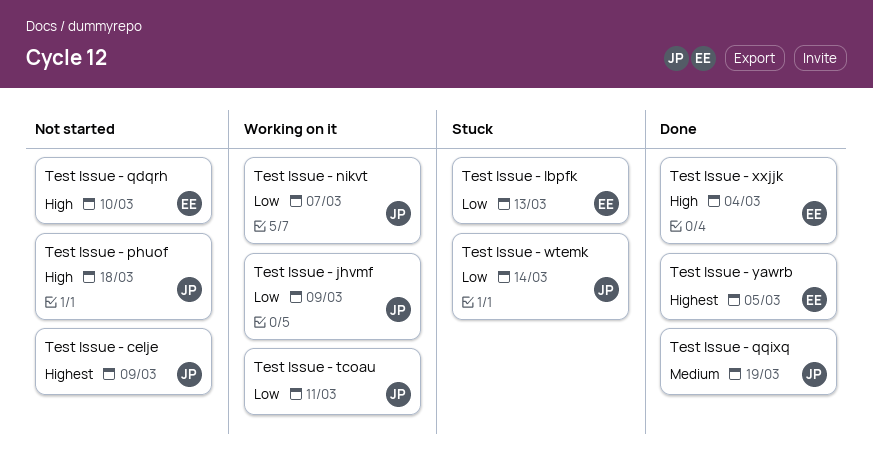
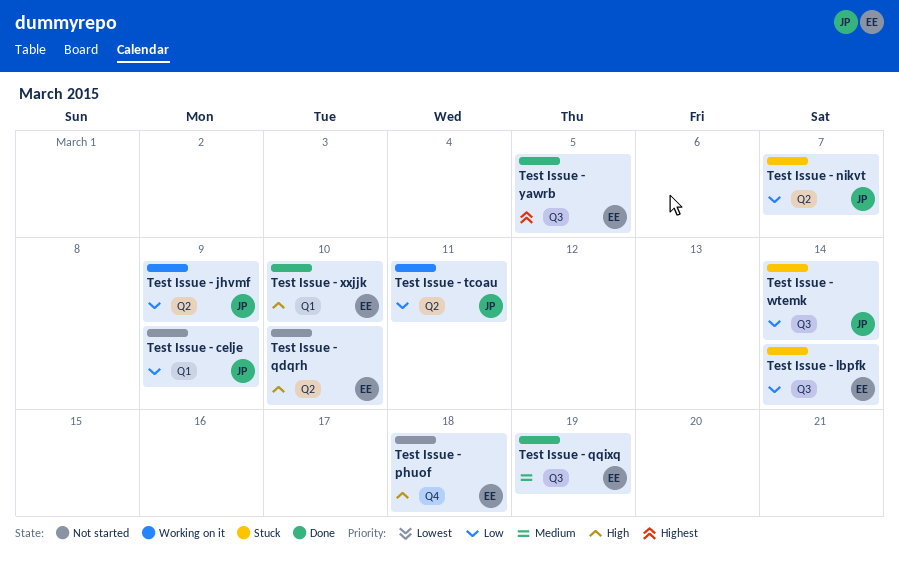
Test Issue - celje, priority: Highest -> Low
Test Issue - lbpfk, due: Mar 13 -> Mar 14
Test Issue - nikvt, status: Working on it -> Stuck
Test Issue - phuof, owner: JP -> EE
Test Issue - qqixq, owner: JP -> EE
Test Issue - xxjjk, due: Mar 4 -> Mar 10

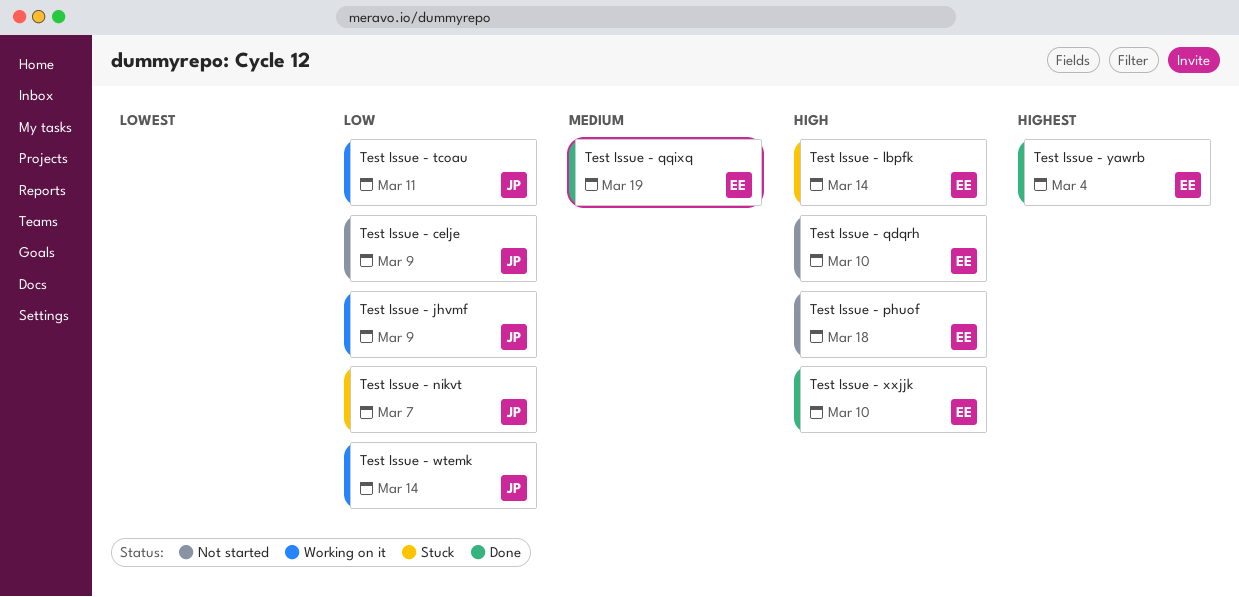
Test Issue - lbpfk, priority: Low -> High
Test Issue - wtemk, status: Stuck -> Working on it
Test Issue - yawrb, due: Mar 5 -> Mar 4

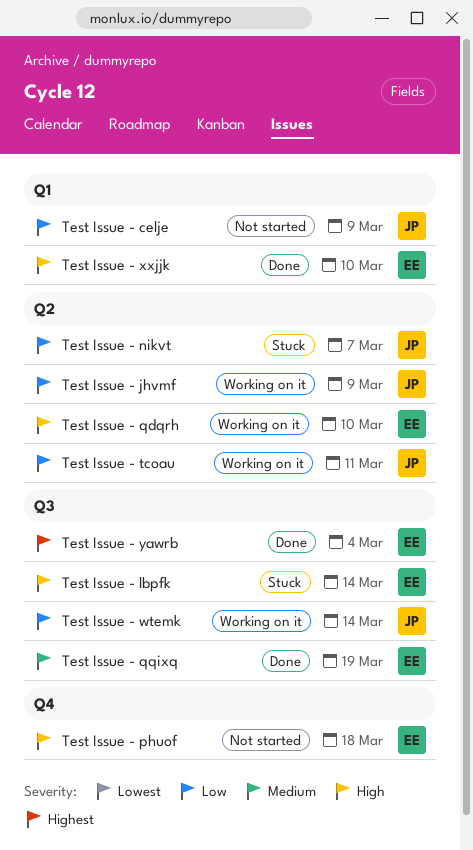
Test Issue - qdqrh, status: Not started -> Working on it

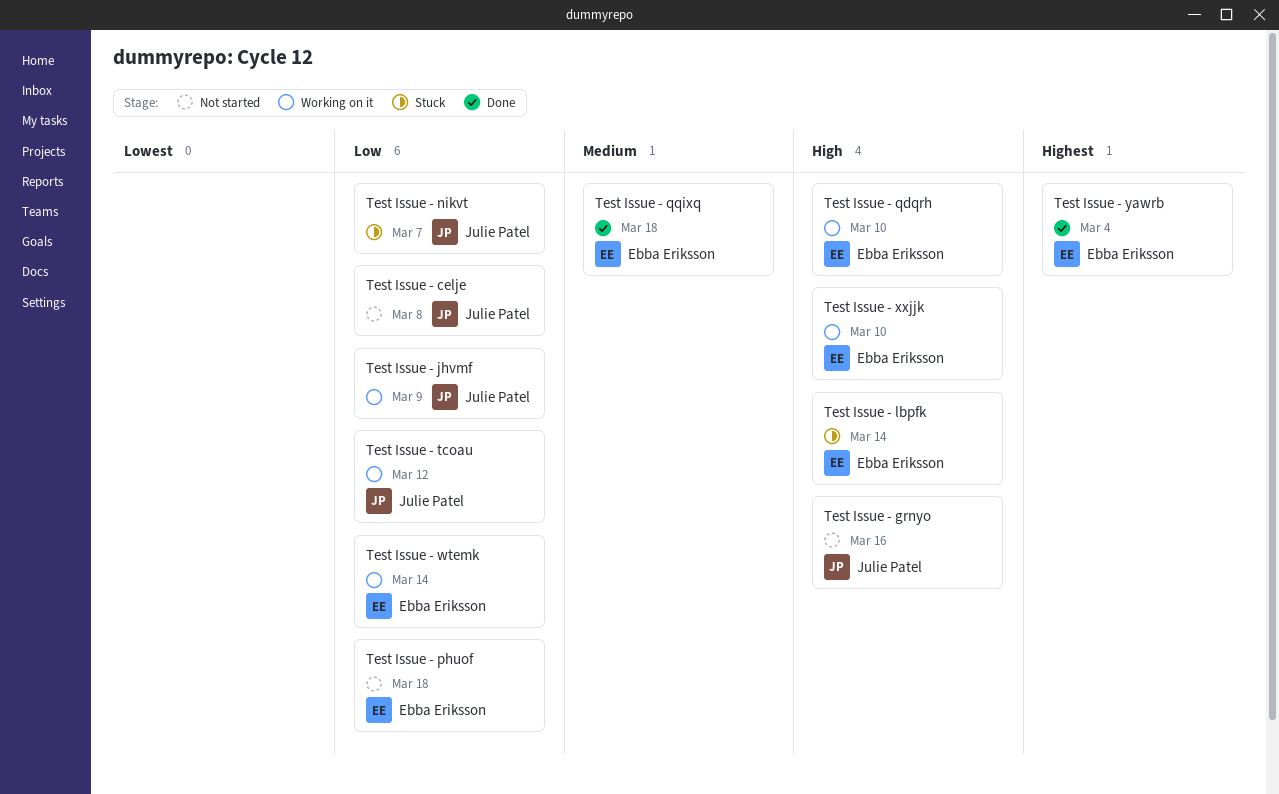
Test Issue - celje, due: Mar 9 -> Mar 8
Test Issue - grnyo: none -> present
Test Issue - phuof, priority: High -> Low
Test Issue - qqixq, due: Mar 19 -> Mar 18
Test Issue - tcoau, due: Mar 11 -> Mar 12
Test Issue - wtemk, owner: Julie Patel -> Ebba Eriksson
Test Issue - xxjjk, status: Done -> Working on it

